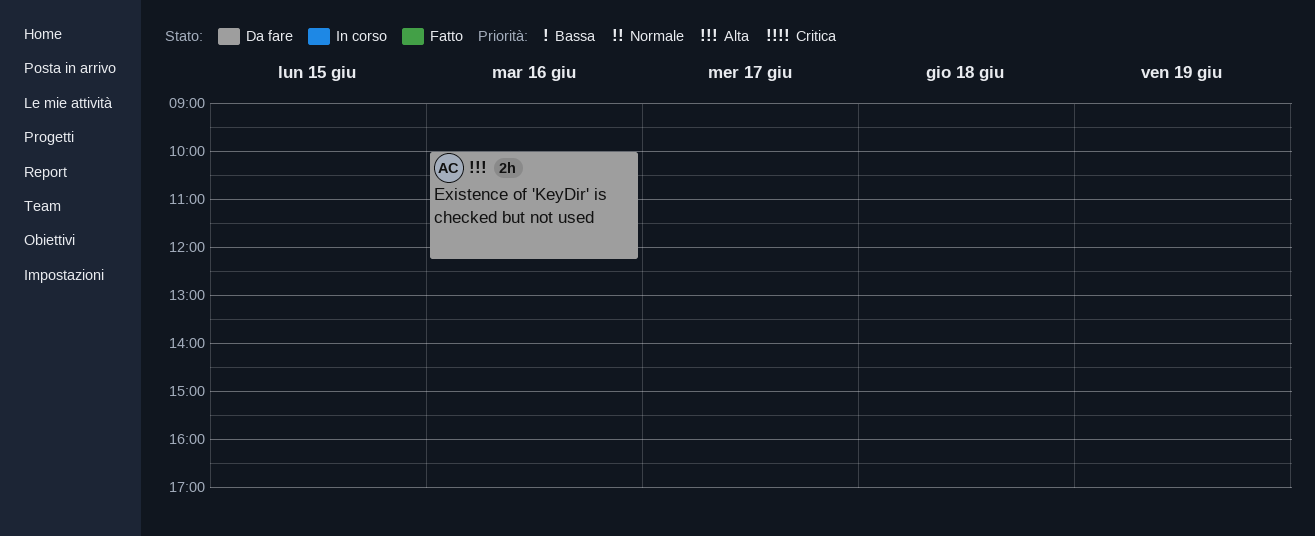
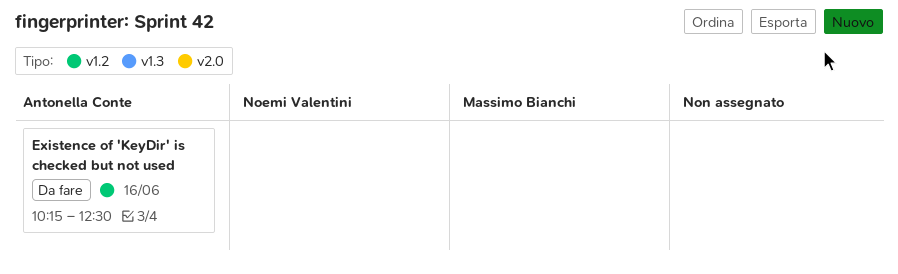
Existence of 'KeyDir' is checked but not used, begins: 10:00 -> 10:15
Existence of 'KeyDir' is checked but not used, ends: 12:15 -> 12:30

